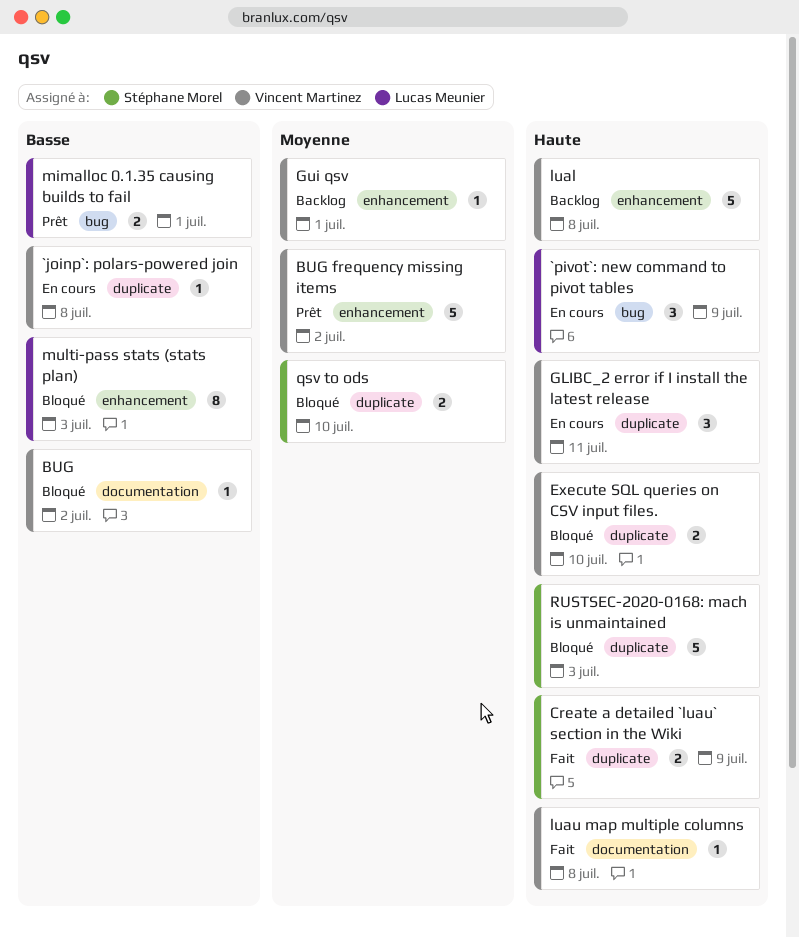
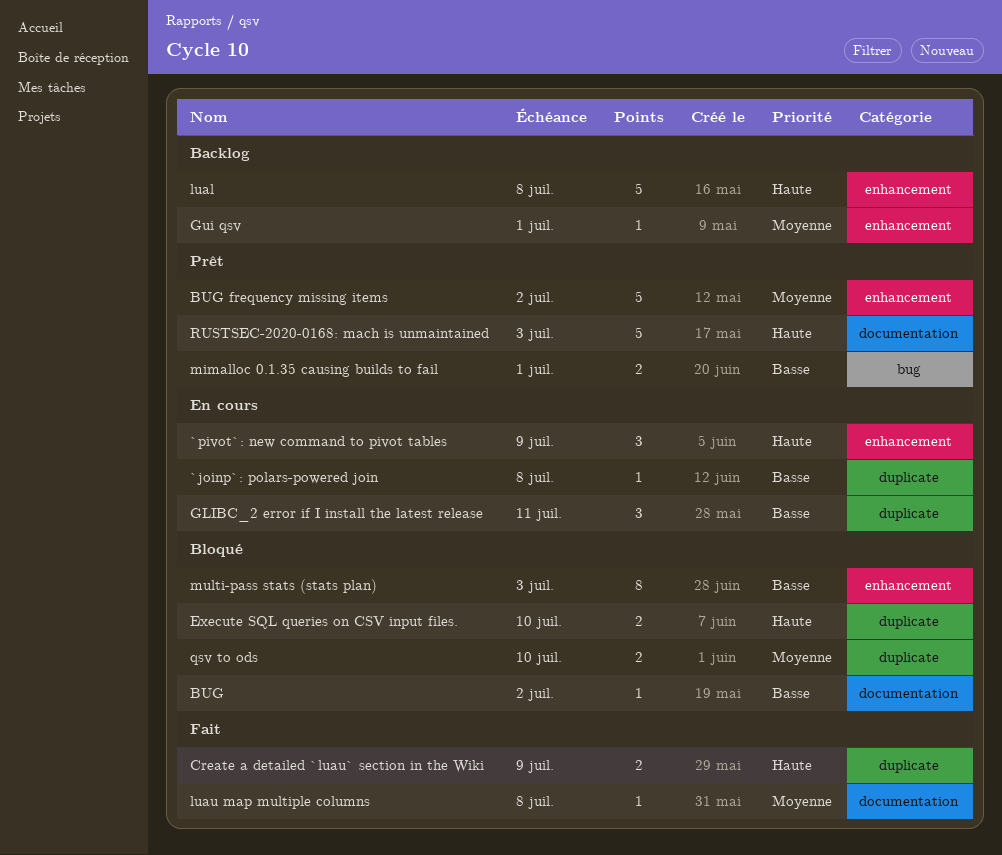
`pivot`: new command to pivot tables, label: bug -> enhancement
GLIBC_2 error if I install the latest release, priority: Haute -> Basse
luau map multiple columns, priority: Haute -> Moyenne
RUSTSEC-2020-0168: mach is unmaintained, status: Bloqué -> Prêt
RUSTSEC-2020-0168: mach is unmaintained, label: duplicate -> documentation

